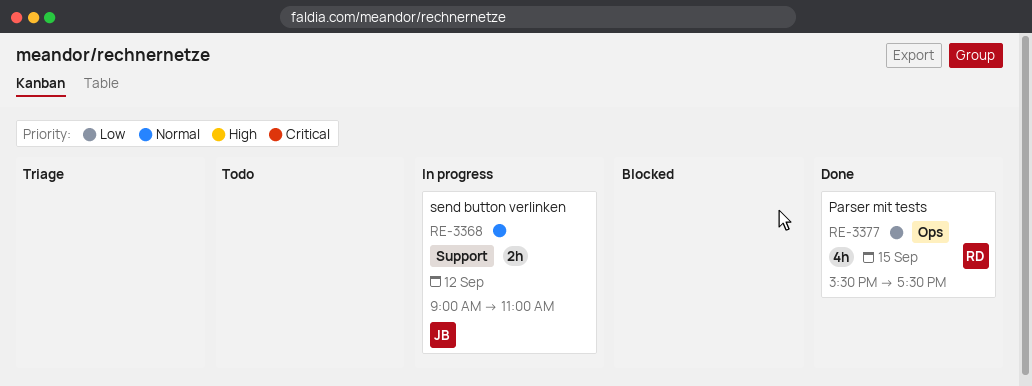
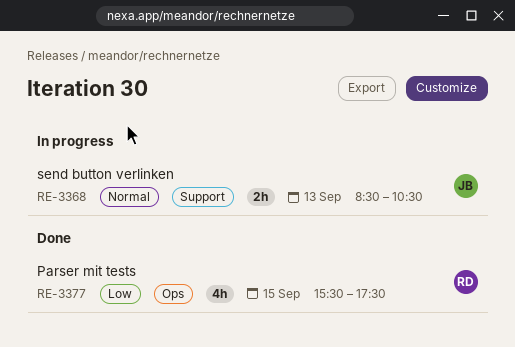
RE-3368, day: Sep 12 -> Sep 13
RE-3368, begins: 09:00 -> 08:30
RE-3368, ends: 11:00 -> 10:30

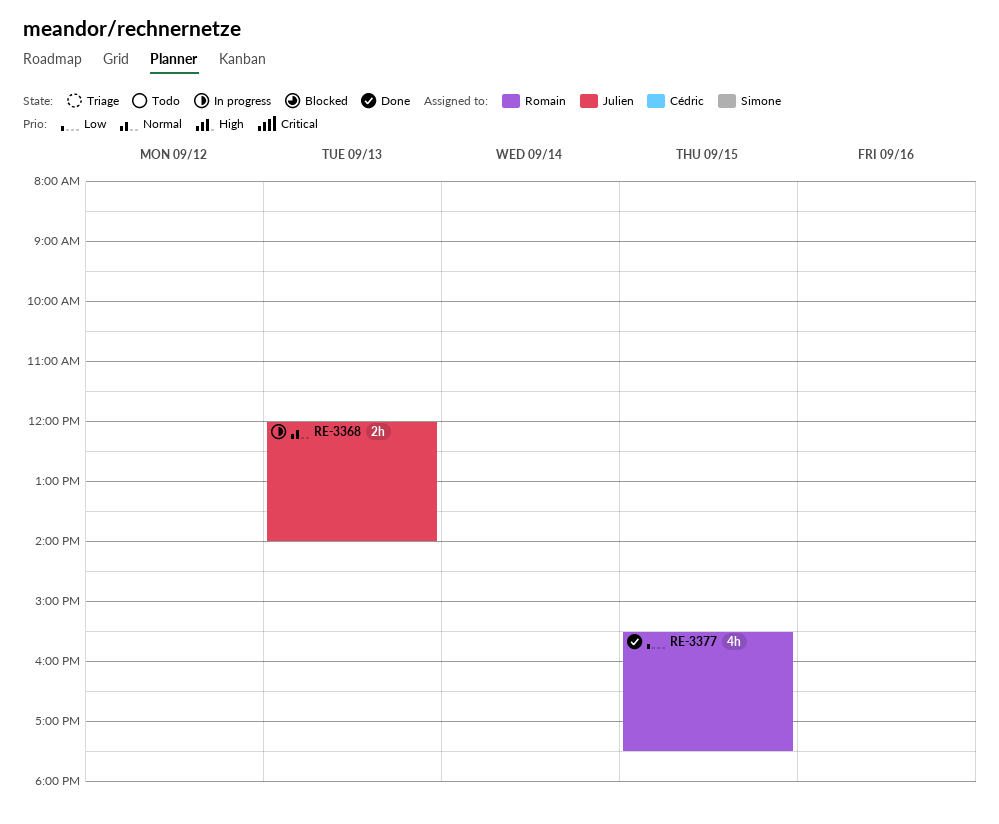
RE-3368, begins: 08:30 -> 12:00
RE-3368, ends: 10:30 -> 14:00

